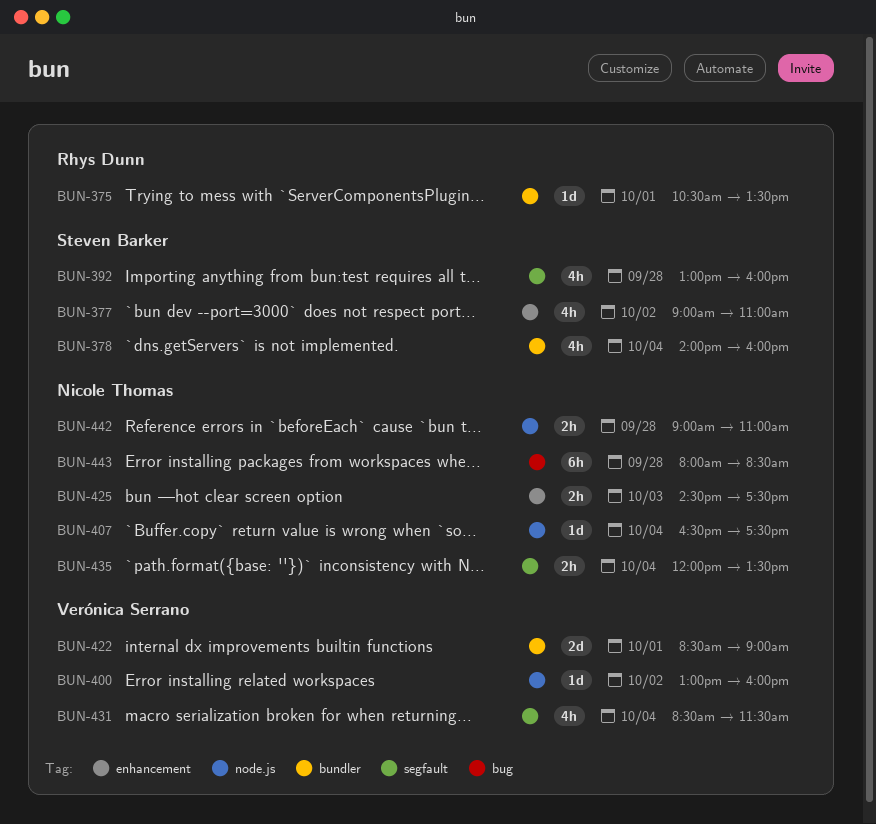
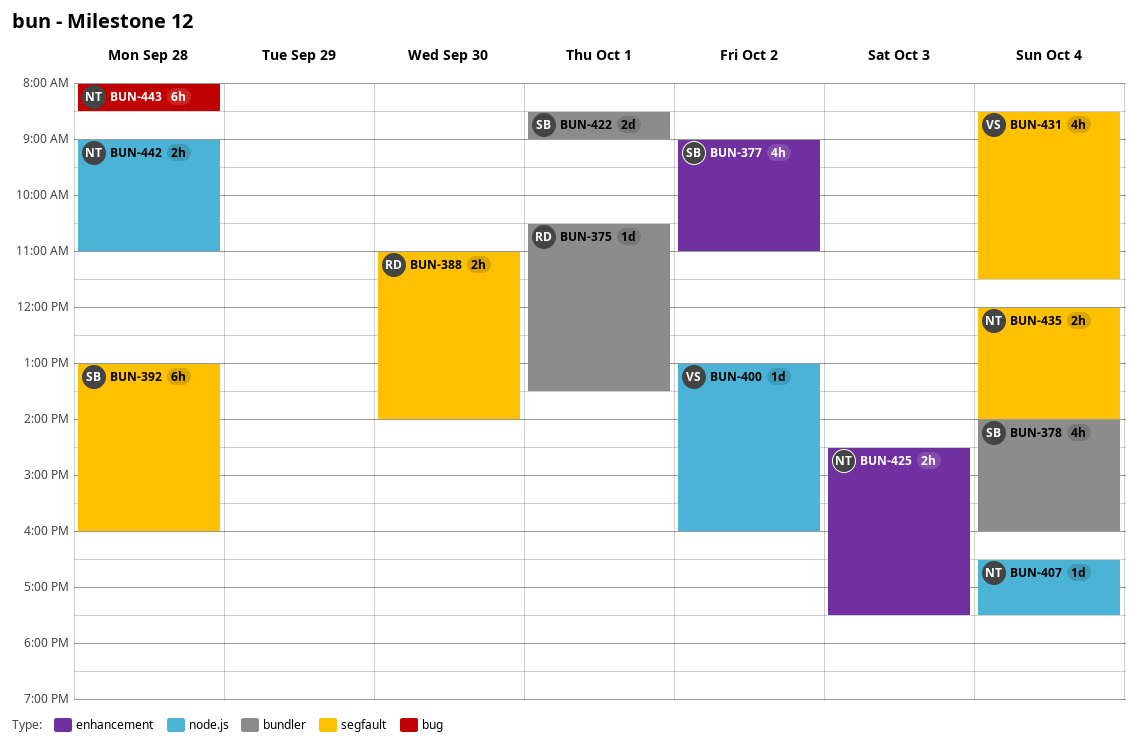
BUN-388: none -> present
BUN-392, estimate: 4h -> 6h
BUN-422, owner: Verónica Serrano -> Steven Barker
BUN-435, ends: 13:30 -> 14:00

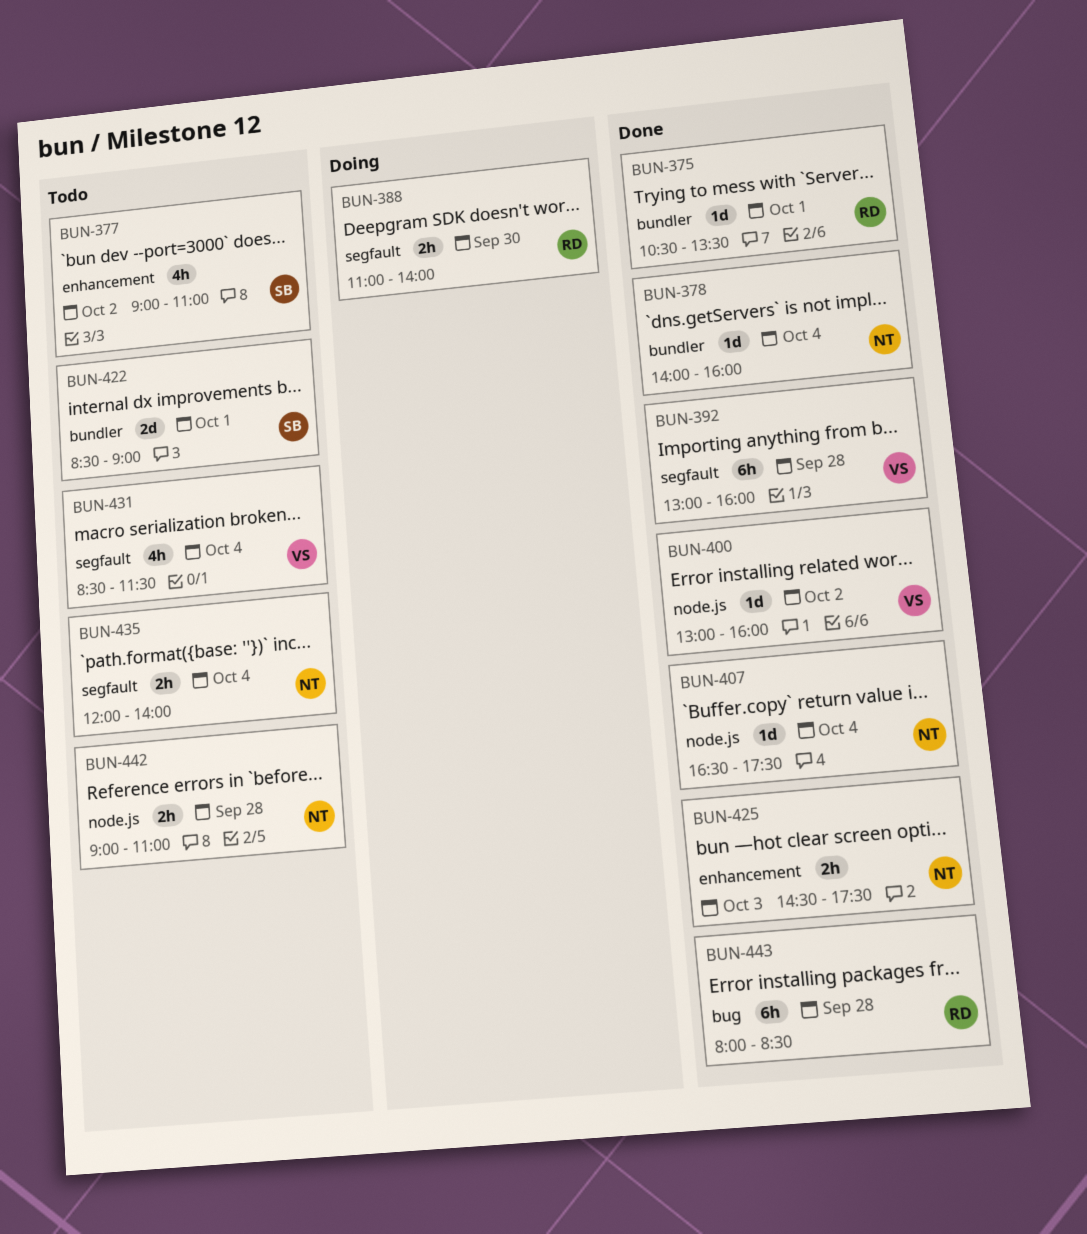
BUN-378, owner: SB -> NT
BUN-378, estimate: 4h -> 1d
BUN-392, owner: SB -> VS
BUN-443, owner: NT -> RD

